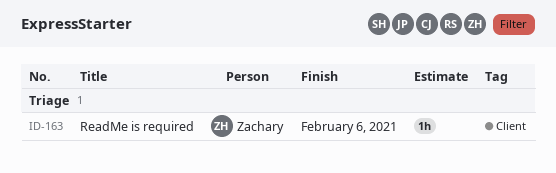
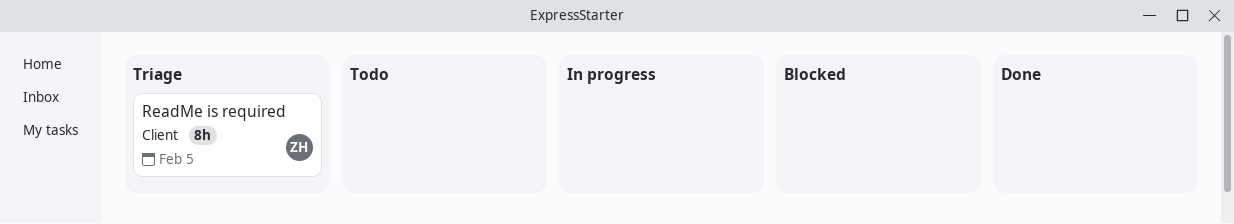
ReadMe is required, estimate: 1h -> 8h
ReadMe is required, due: Feb 6 -> Feb 5

